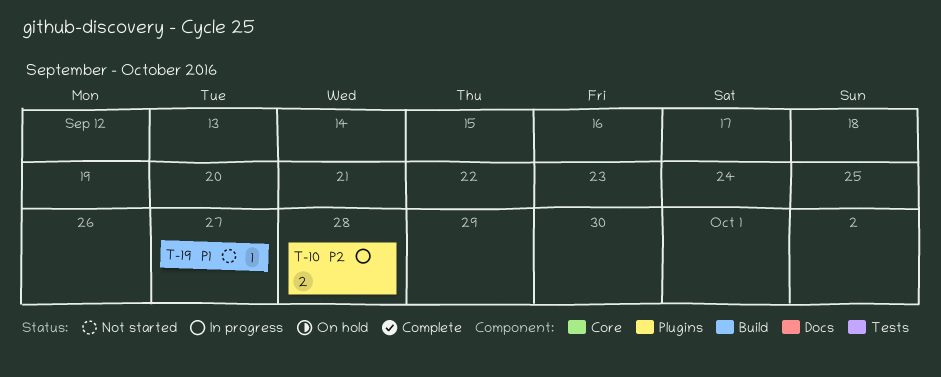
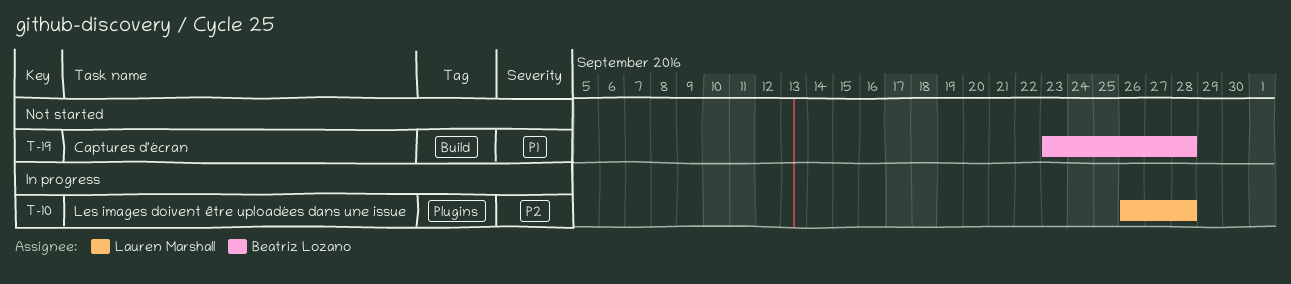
T-19, due: Sep 27 -> Sep 28

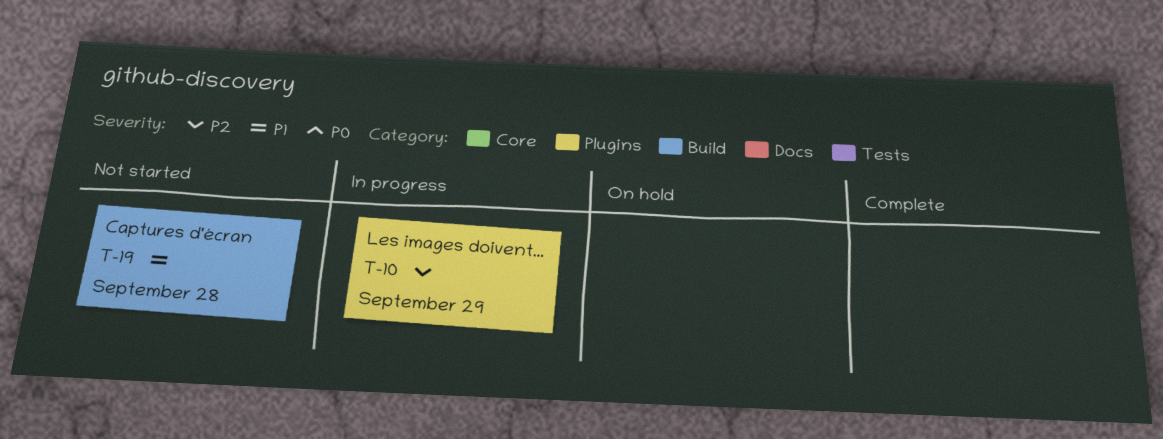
T-10, due: Sep 28 -> Sep 29

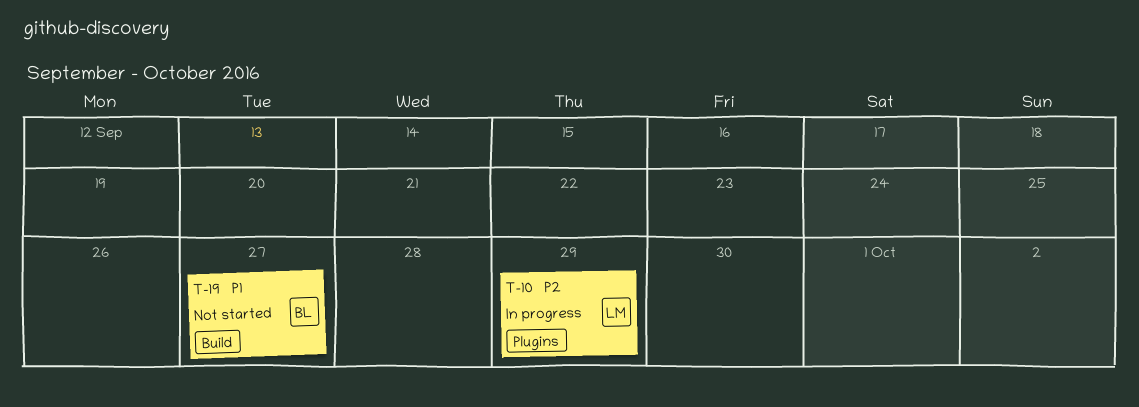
T-19, due: Sep 28 -> Sep 27

